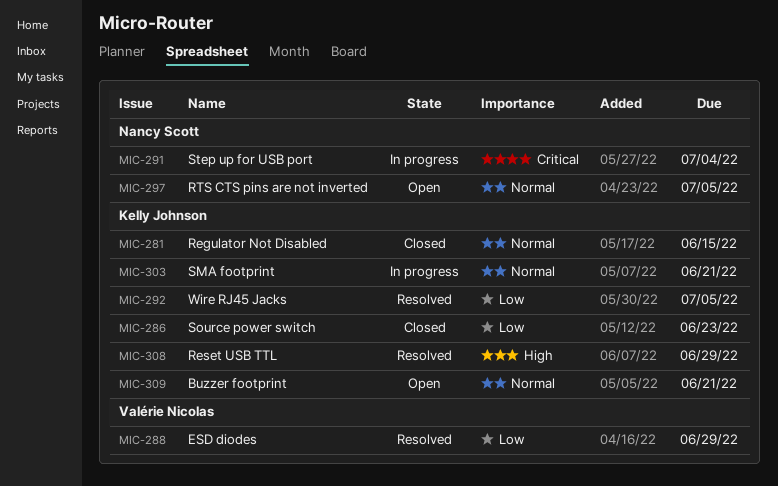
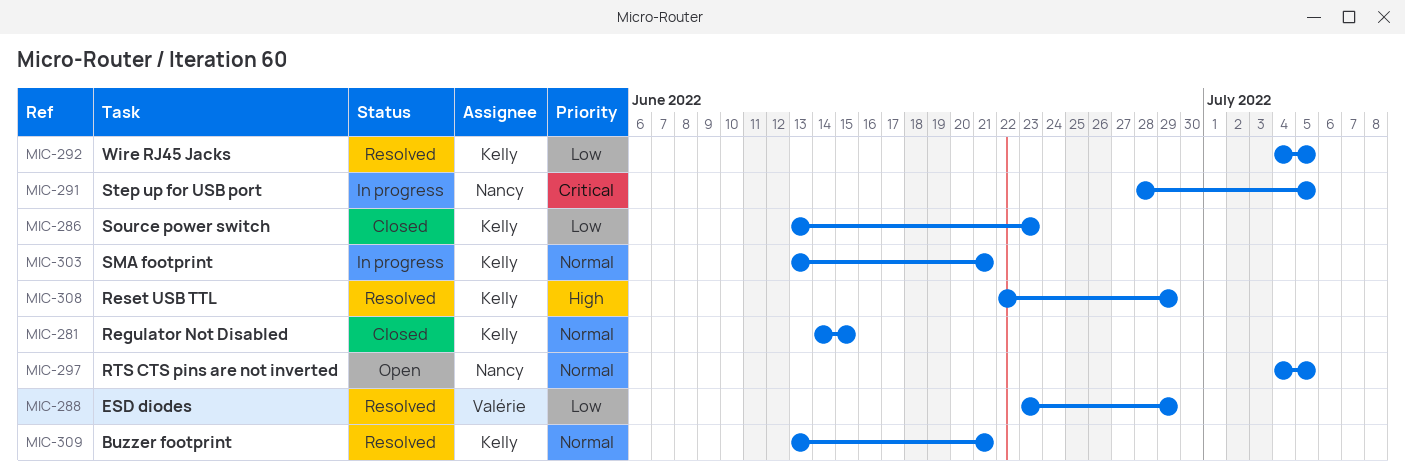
MIC-291, due: Jul 4 -> Jul 5
MIC-309, status: Open -> Resolved

